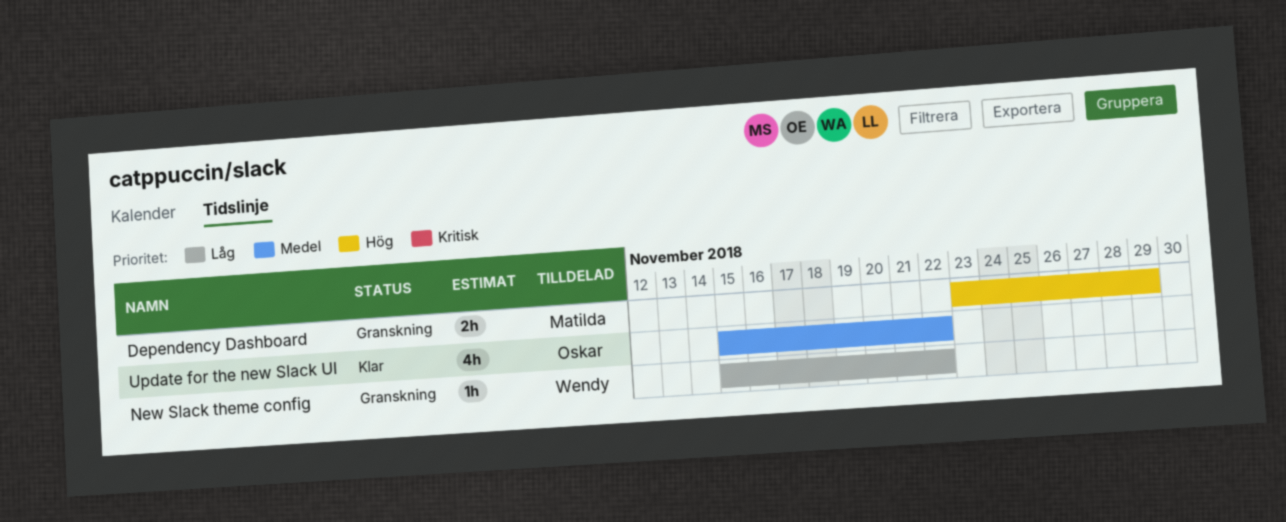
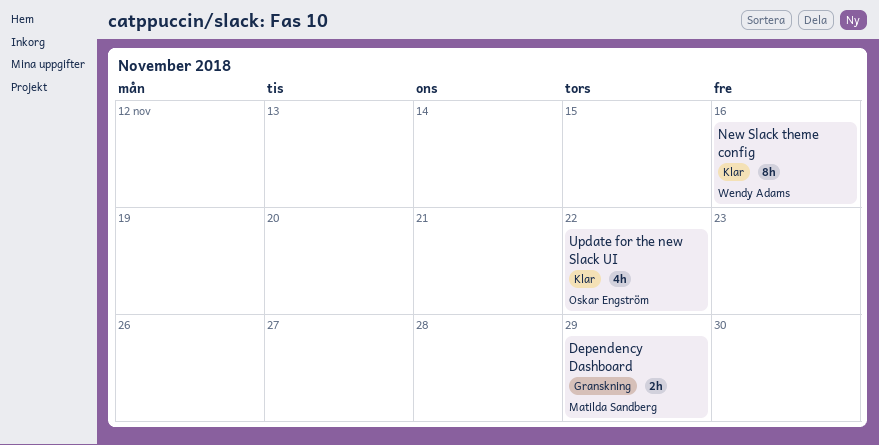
New Slack theme config, status: Granskning -> Klar
New Slack theme config, estimate: 1h -> 8h
New Slack theme config, due: Nov 22 -> Nov 16

